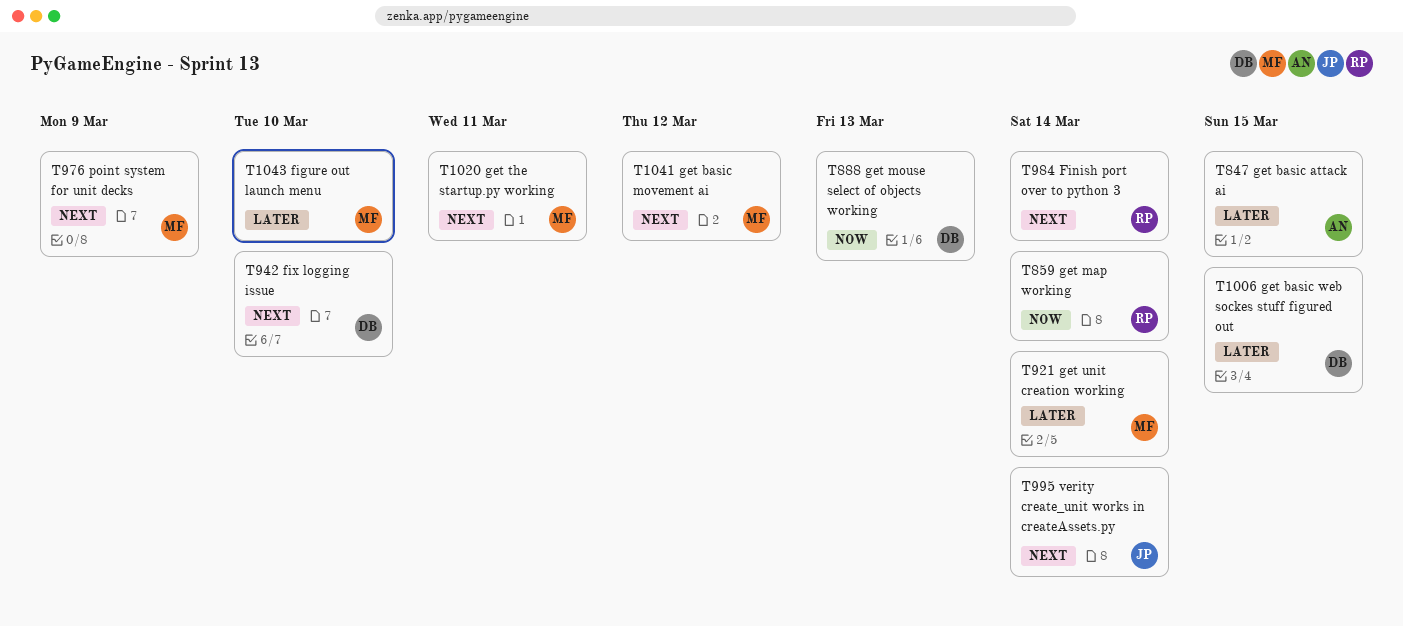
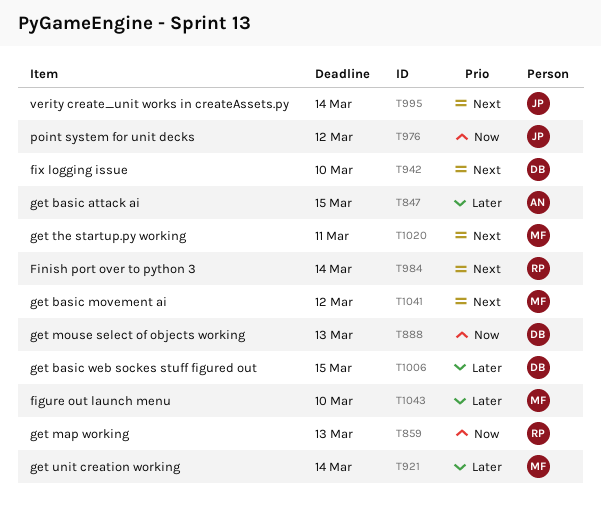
T859, due: Mar 14 -> Mar 13
T976, owner: MF -> JP
T976, priority: Next -> Now
T976, due: Mar 9 -> Mar 12

